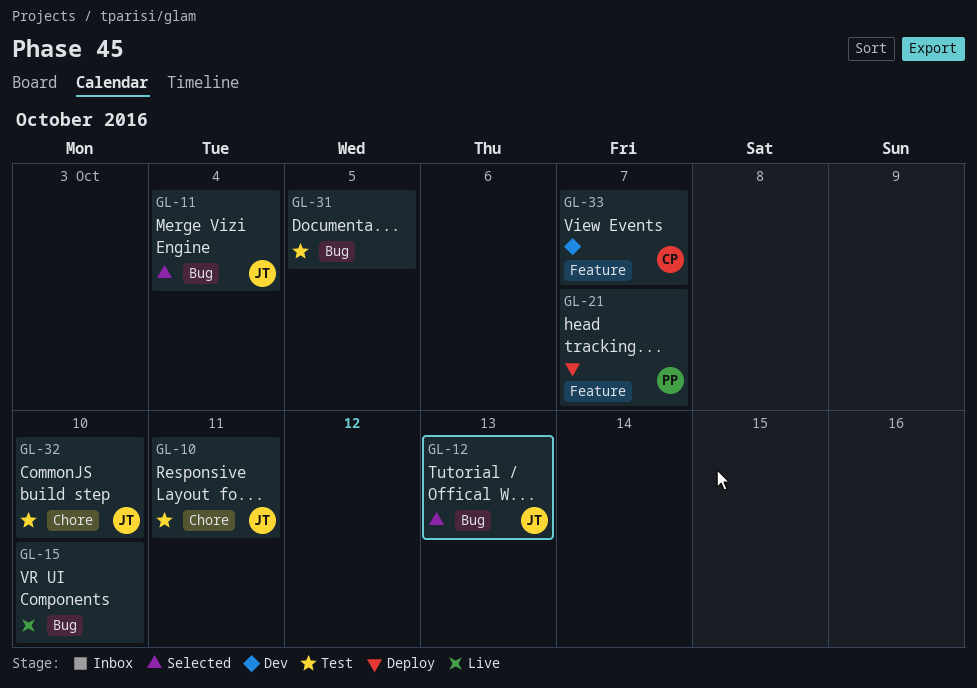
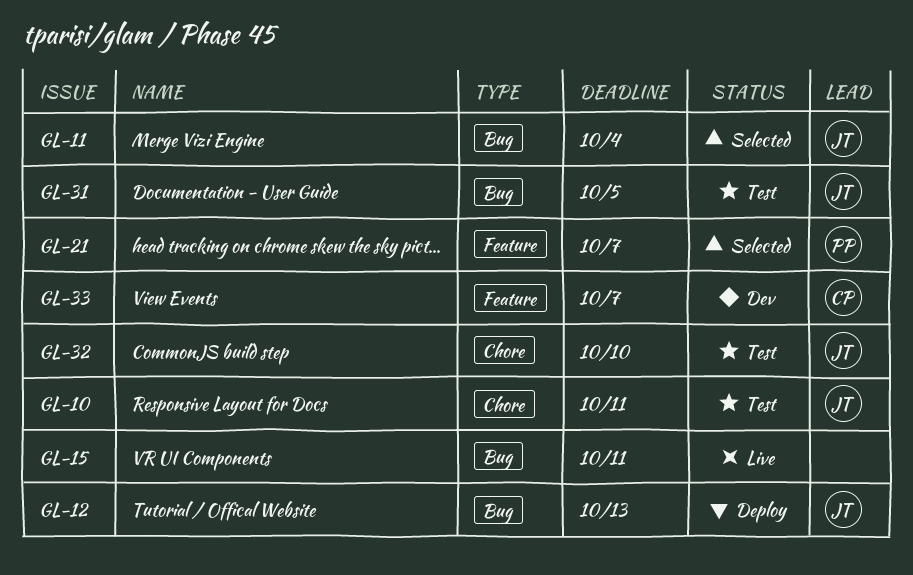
GL-12, status: Selected -> Deploy
GL-15, due: Oct 10 -> Oct 11
GL-21, status: Deploy -> Selected
GL-31, owner: none -> JT

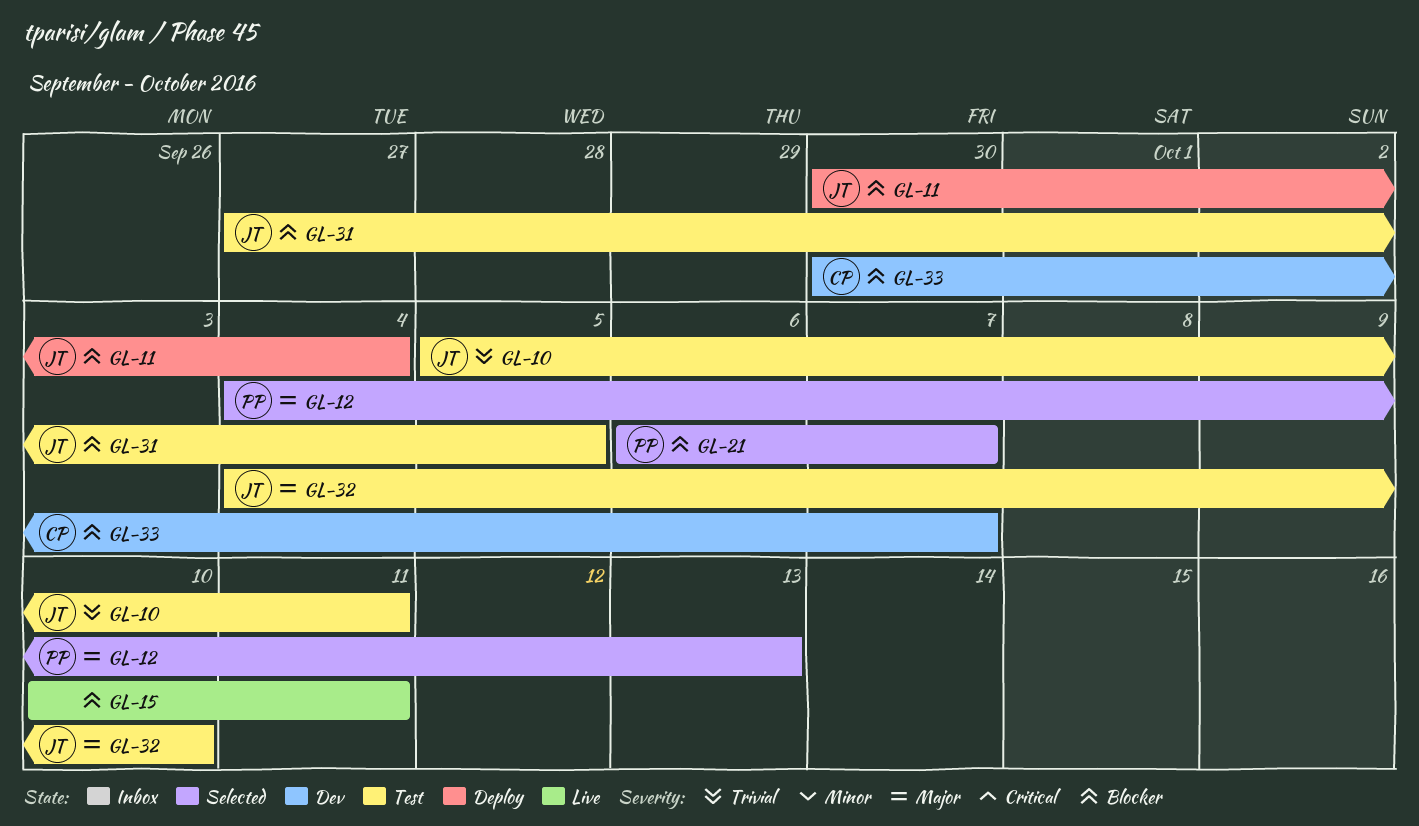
GL-11, status: Selected -> Deploy
GL-12, status: Deploy -> Selected
GL-12, owner: JT -> PP

